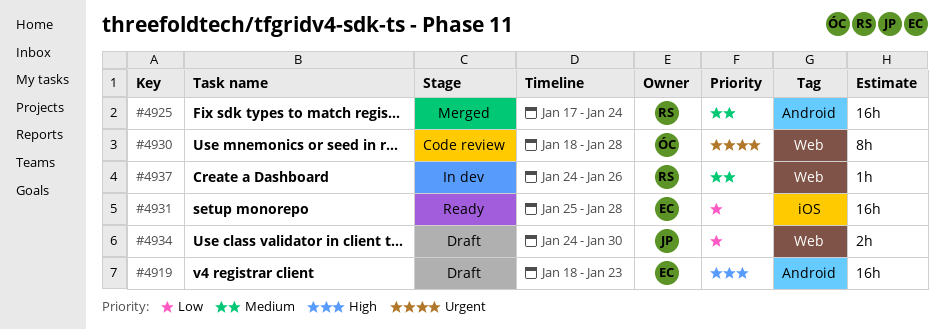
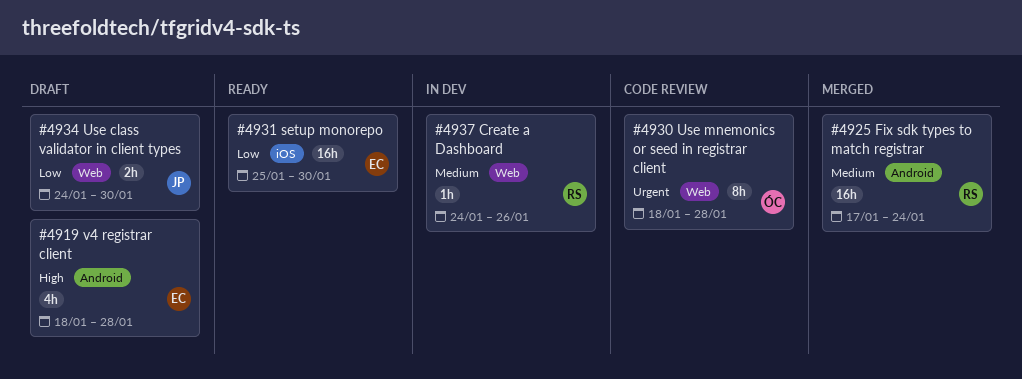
#4919, estimate: 16h -> 4h
#4919, due: Jan 23 -> Jan 28
#4931, due: Jan 28 -> Jan 30

